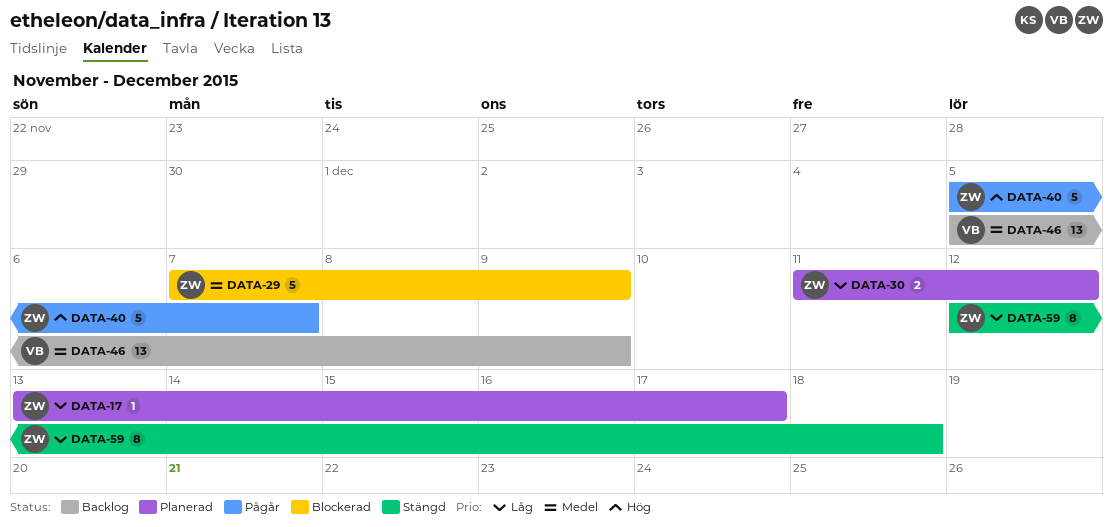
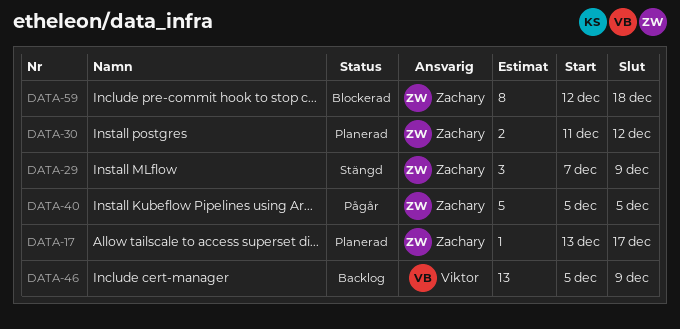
DATA-29, status: Blockerad -> Stängd
DATA-29, estimate: 5 -> 3
DATA-40, due: Dec 7 -> Dec 5
DATA-59, status: Stängd -> Blockerad

